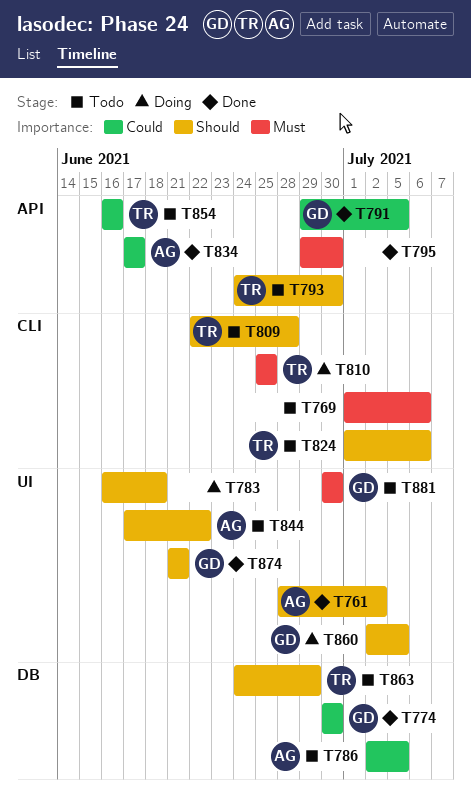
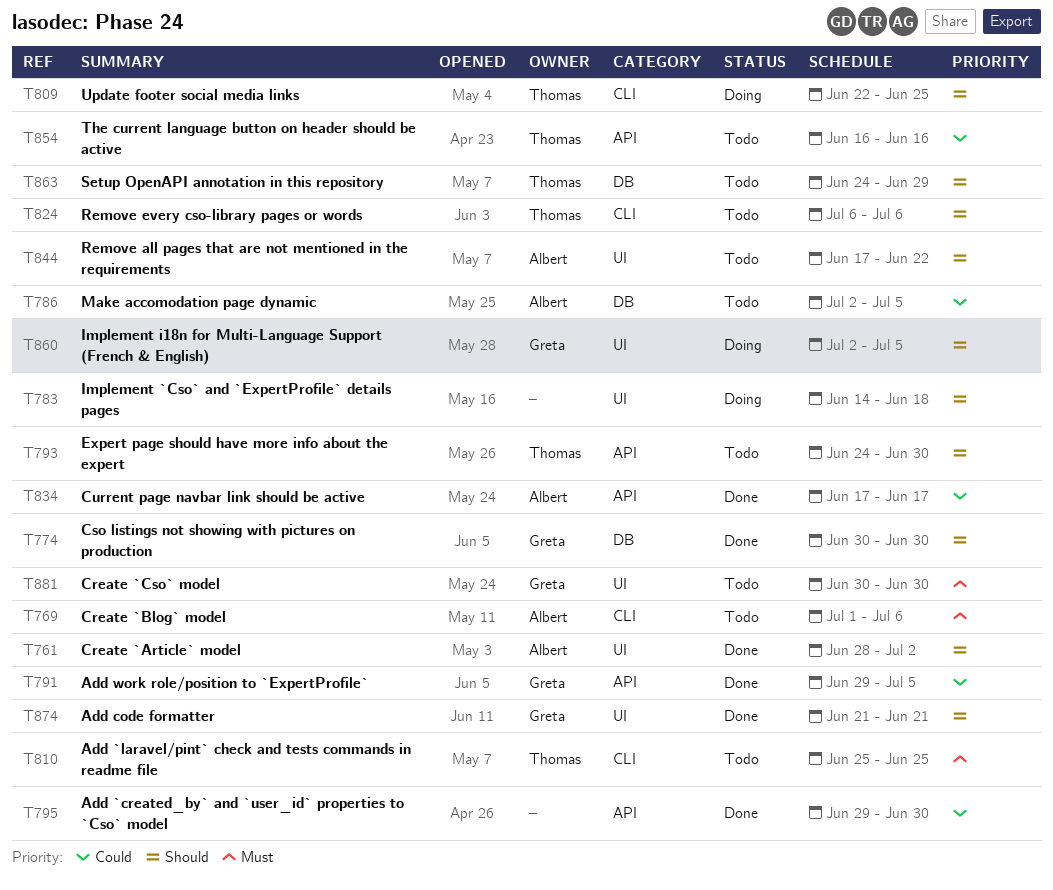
T769, owner: none -> Albert
T774, priority: Could -> Should
T783, start: Jun 16 -> Jun 14
T795, priority: Must -> Could
T809, status: Todo -> Doing
T809, due: Jun 28 -> Jun 25
T810, status: Doing -> Todo
T824, start: Jul 1 -> Jul 6

